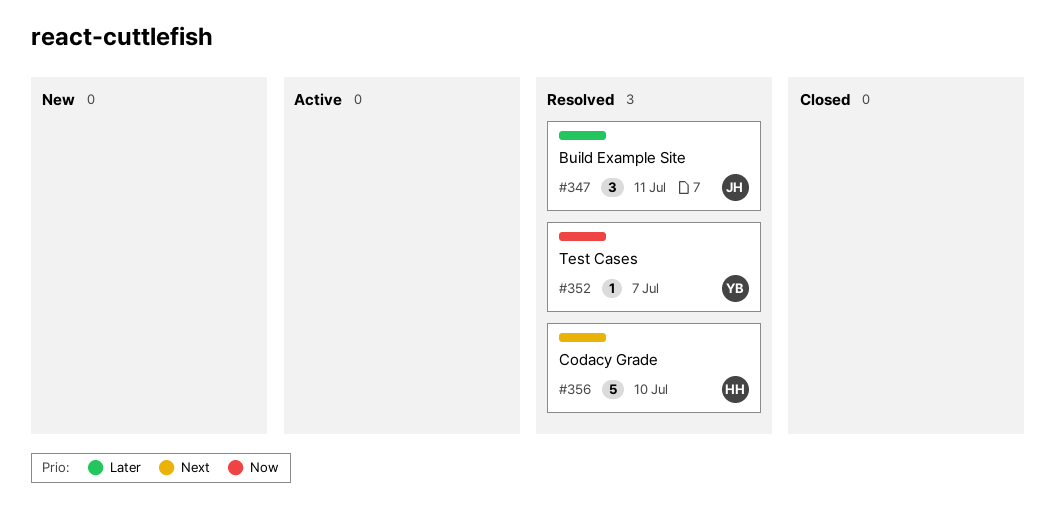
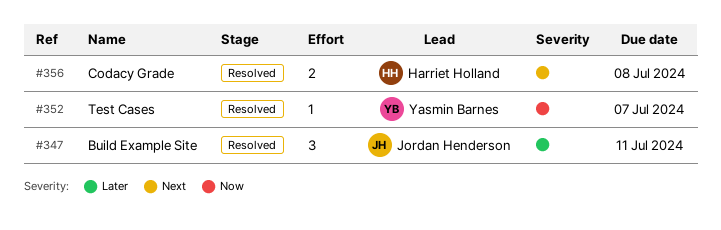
#356, estimate: 5 -> 2
#356, due: Jul 10 -> Jul 8

